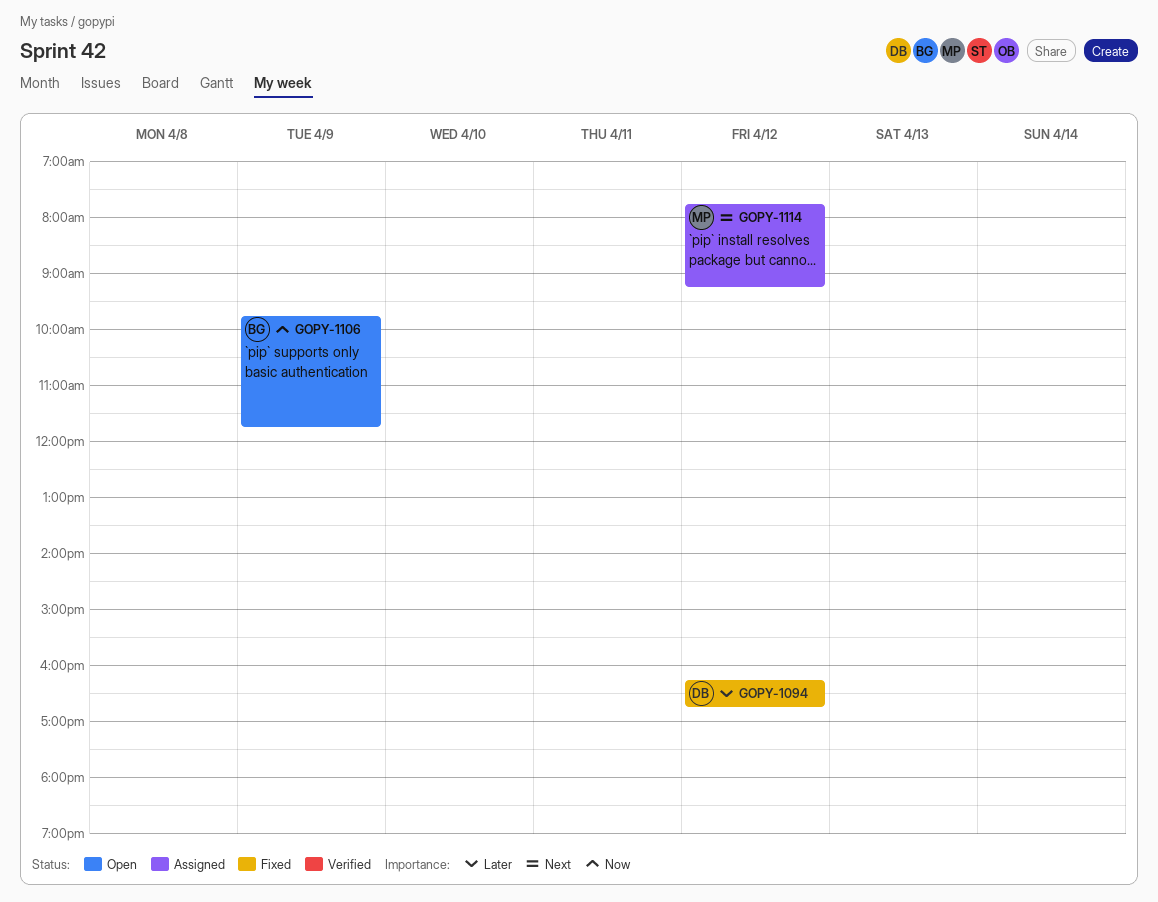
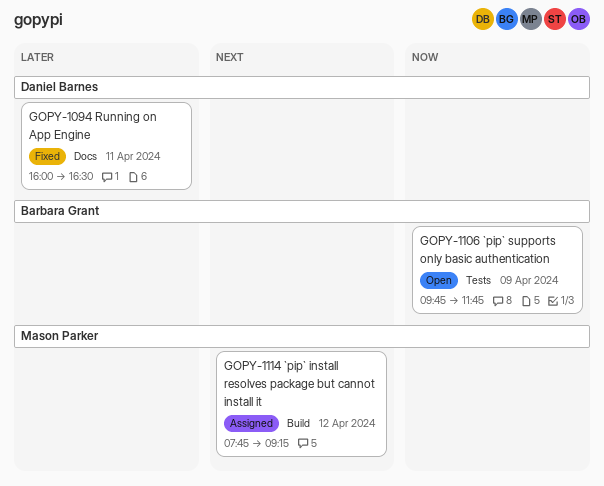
GOPY-1094, day: Apr 12 -> Apr 11
GOPY-1094, begins: 16:15 -> 16:00
GOPY-1094, ends: 16:45 -> 16:30

